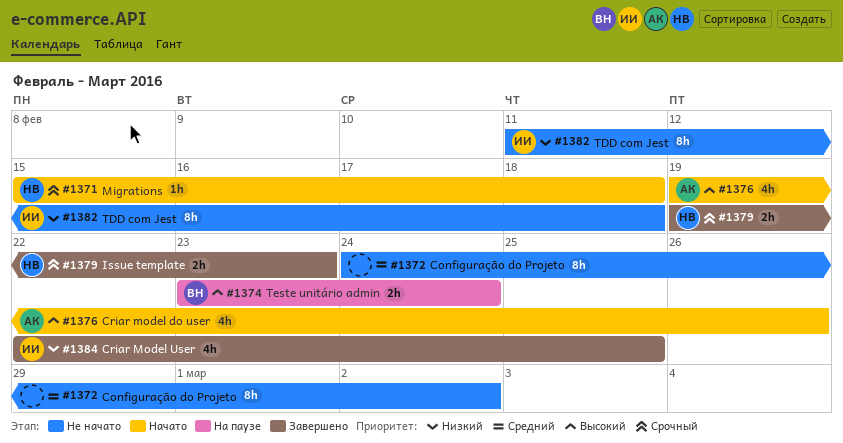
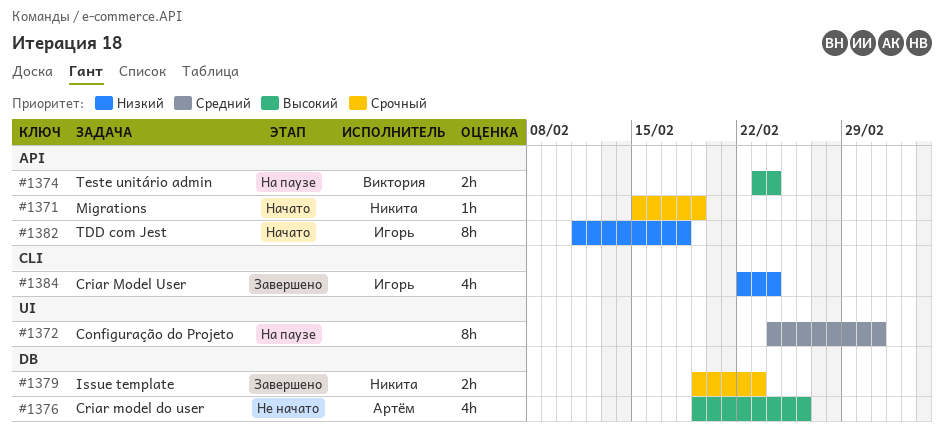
#1371, due: Feb 18 -> Feb 19
#1372, status: Не начато -> На паузе
#1376, status: Начато -> Не начато
#1382, status: Не начато -> Начато
#1384, due: Feb 25 -> Feb 24

